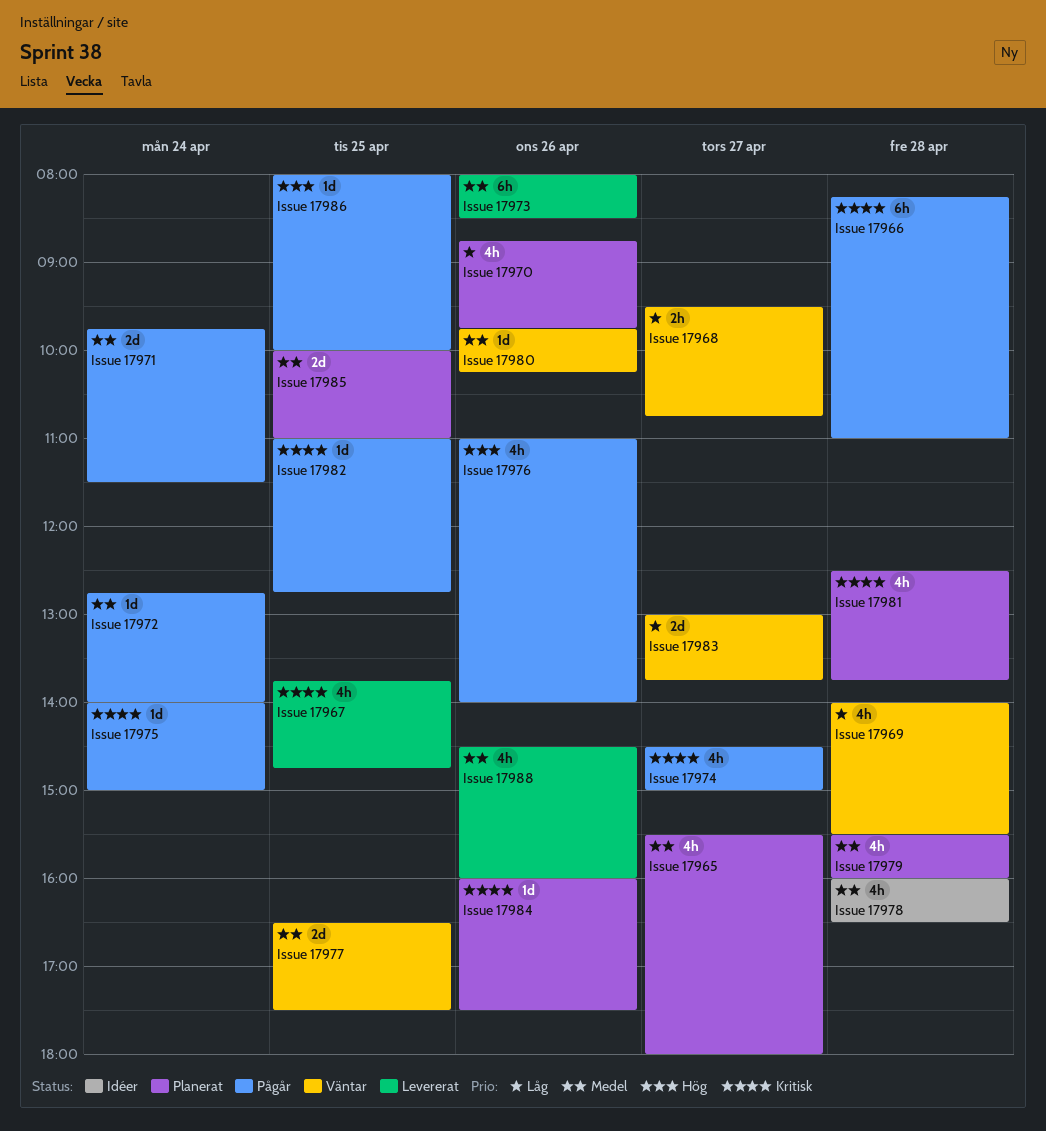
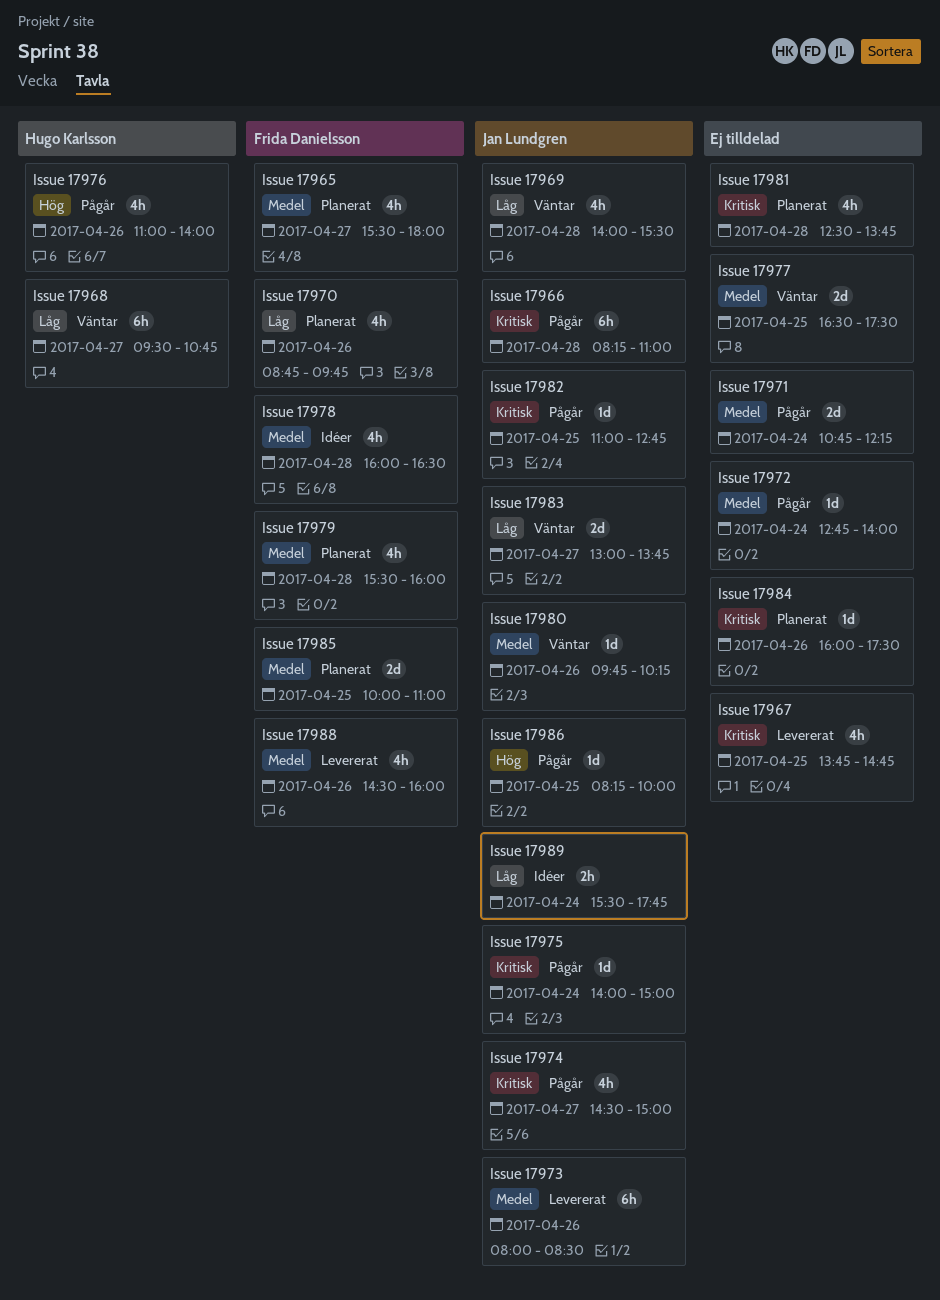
Issue 17968, estimate: 2h -> 6h
Issue 17971, begins: 09:45 -> 10:45
Issue 17971, ends: 11:30 -> 12:15
Issue 17986, begins: 08:00 -> 08:15
Issue 17989: none -> present

